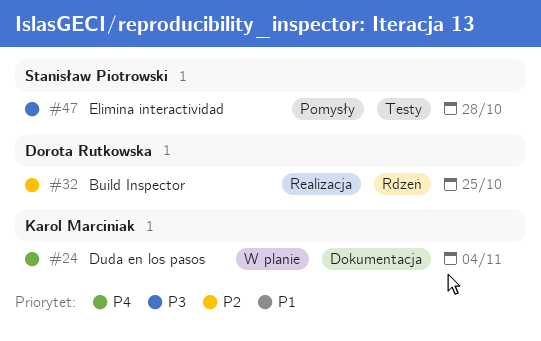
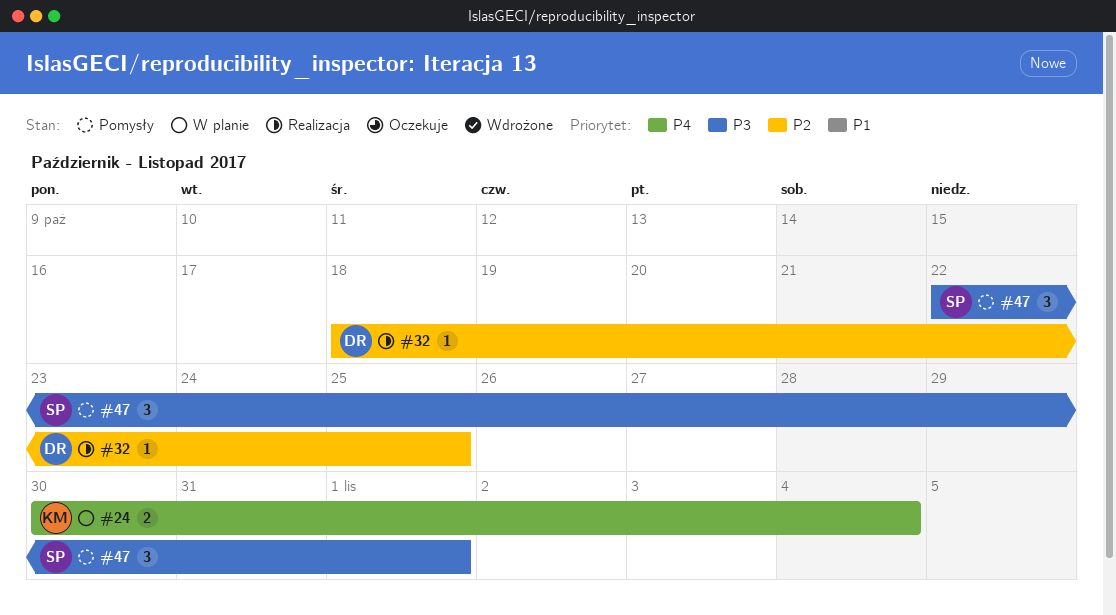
#47, due: Oct 28 -> Nov 1

